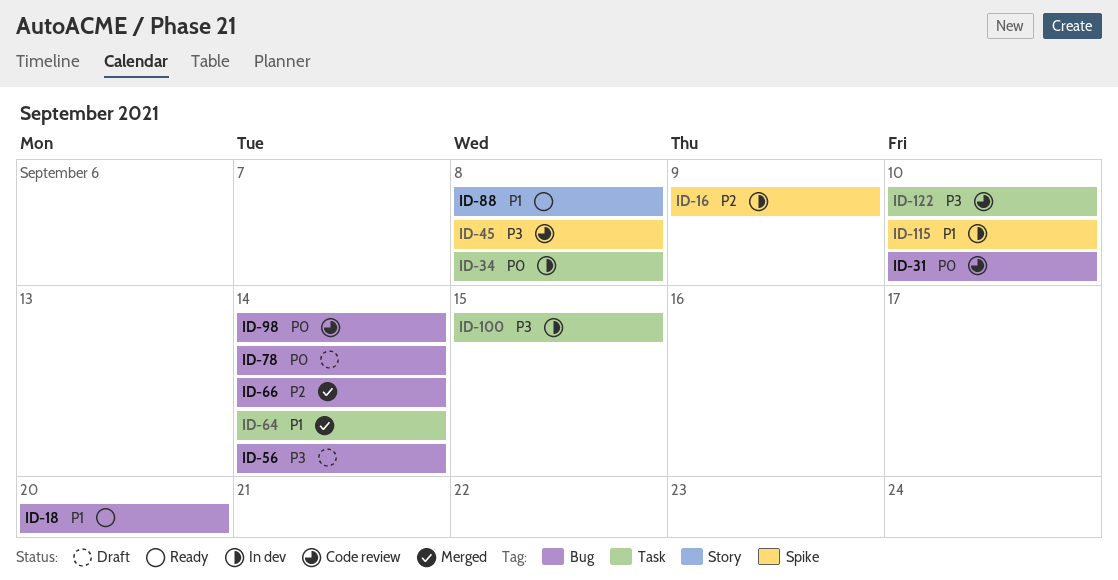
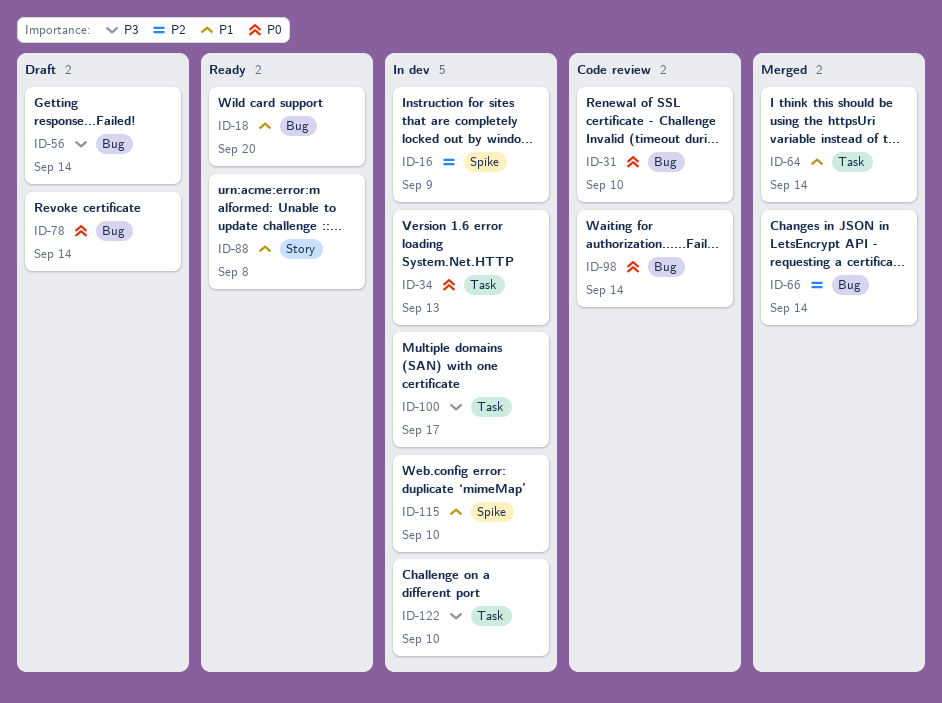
ID-34, due: Sep 8 -> Sep 13
ID-45: present -> none
ID-100, due: Sep 15 -> Sep 17
ID-122, status: Code review -> In dev

